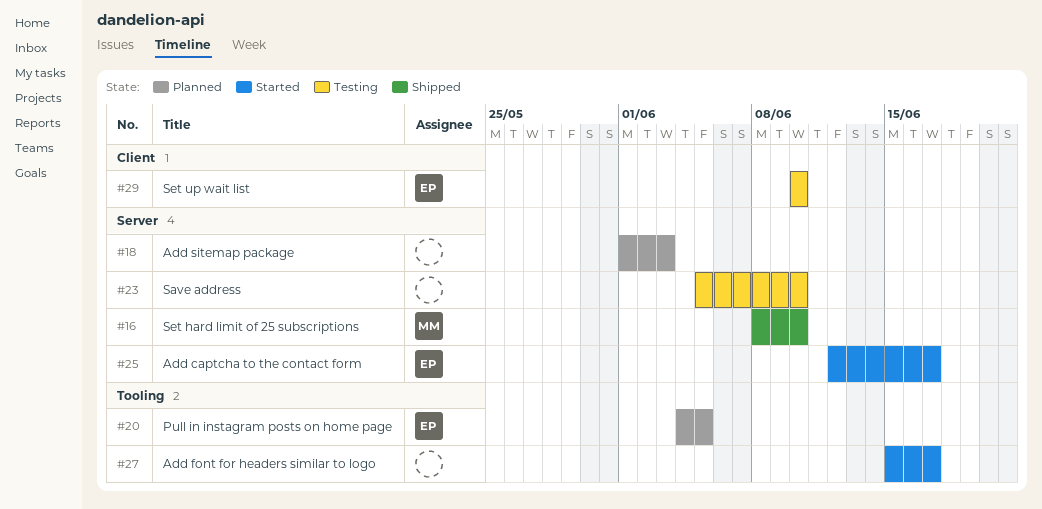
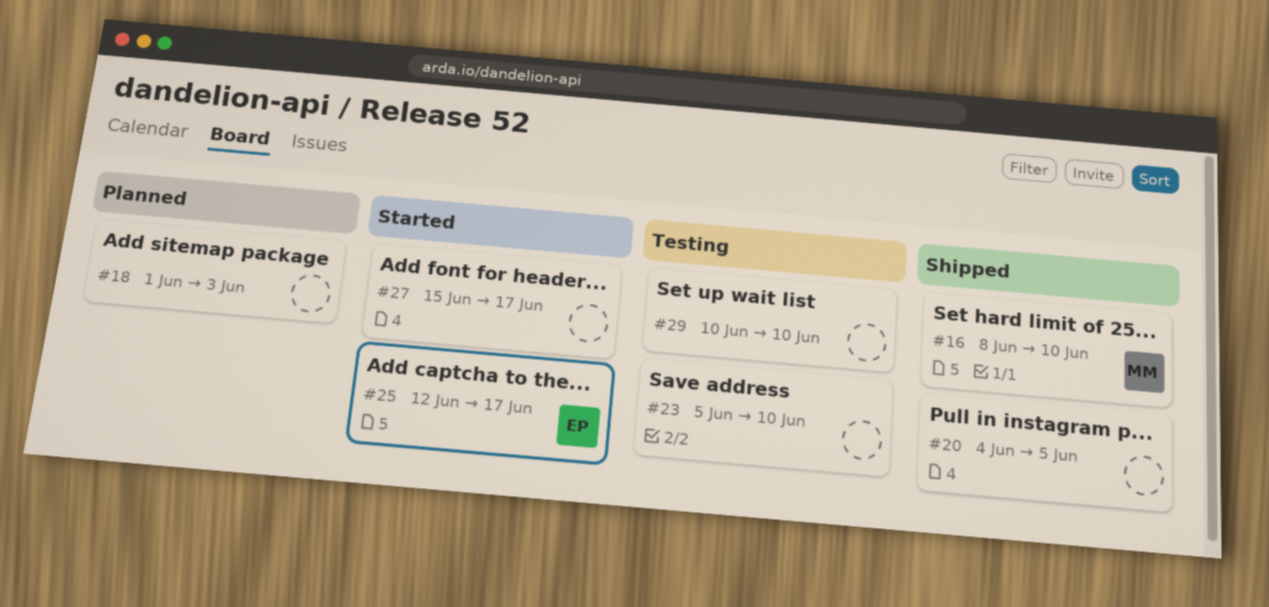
#20, status: Planned -> Shipped
#20, owner: EP -> none
#29, owner: EP -> none

